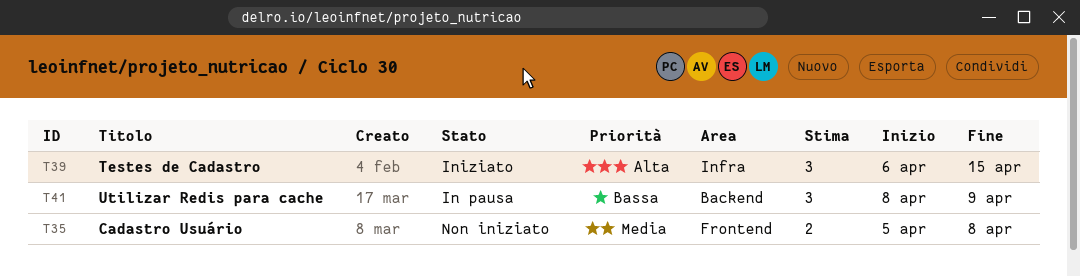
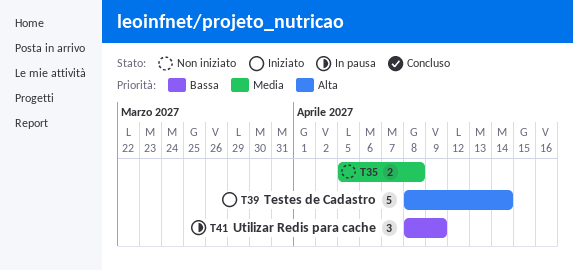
T39, estimate: 3 -> 5
T39, start: Apr 6 -> Apr 8
T39, due: Apr 15 -> Apr 14

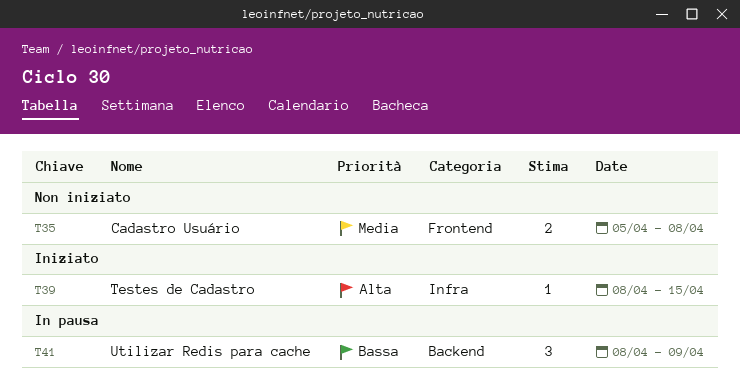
T39, estimate: 5 -> 1
T39, due: Apr 14 -> Apr 15

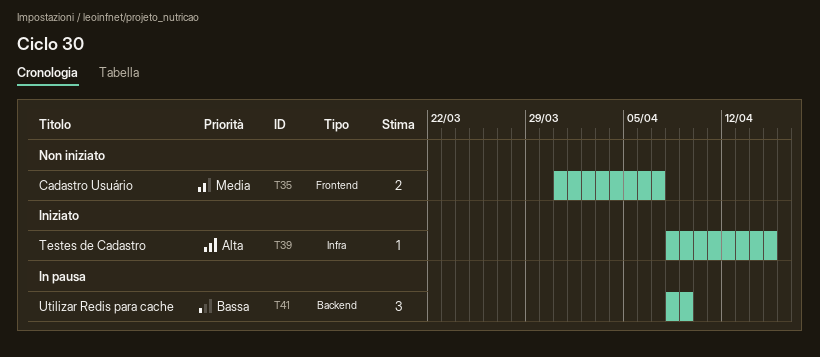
T35, start: Apr 5 -> Mar 31
T35, due: Apr 8 -> Apr 7

